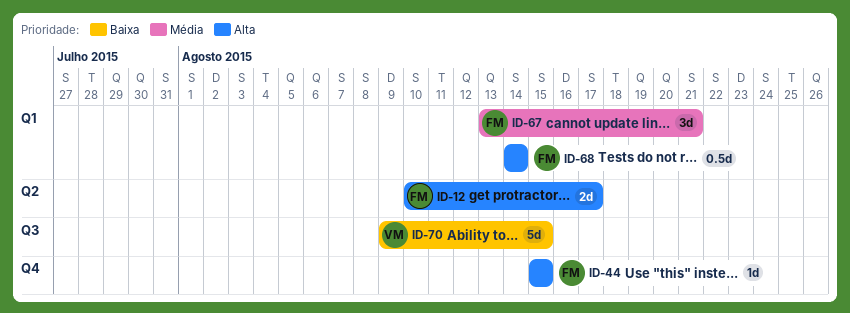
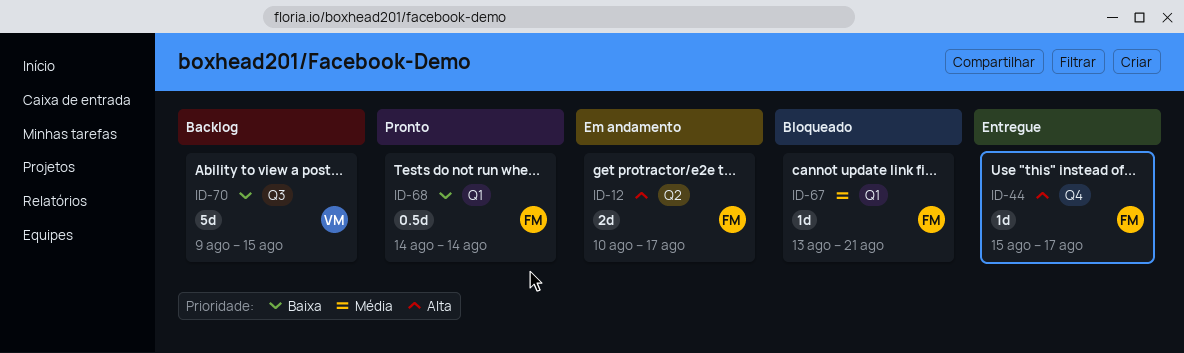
ID-44, due: Aug 15 -> Aug 17
ID-67, estimate: 3d -> 1d
ID-68, priority: Alta -> Baixa

